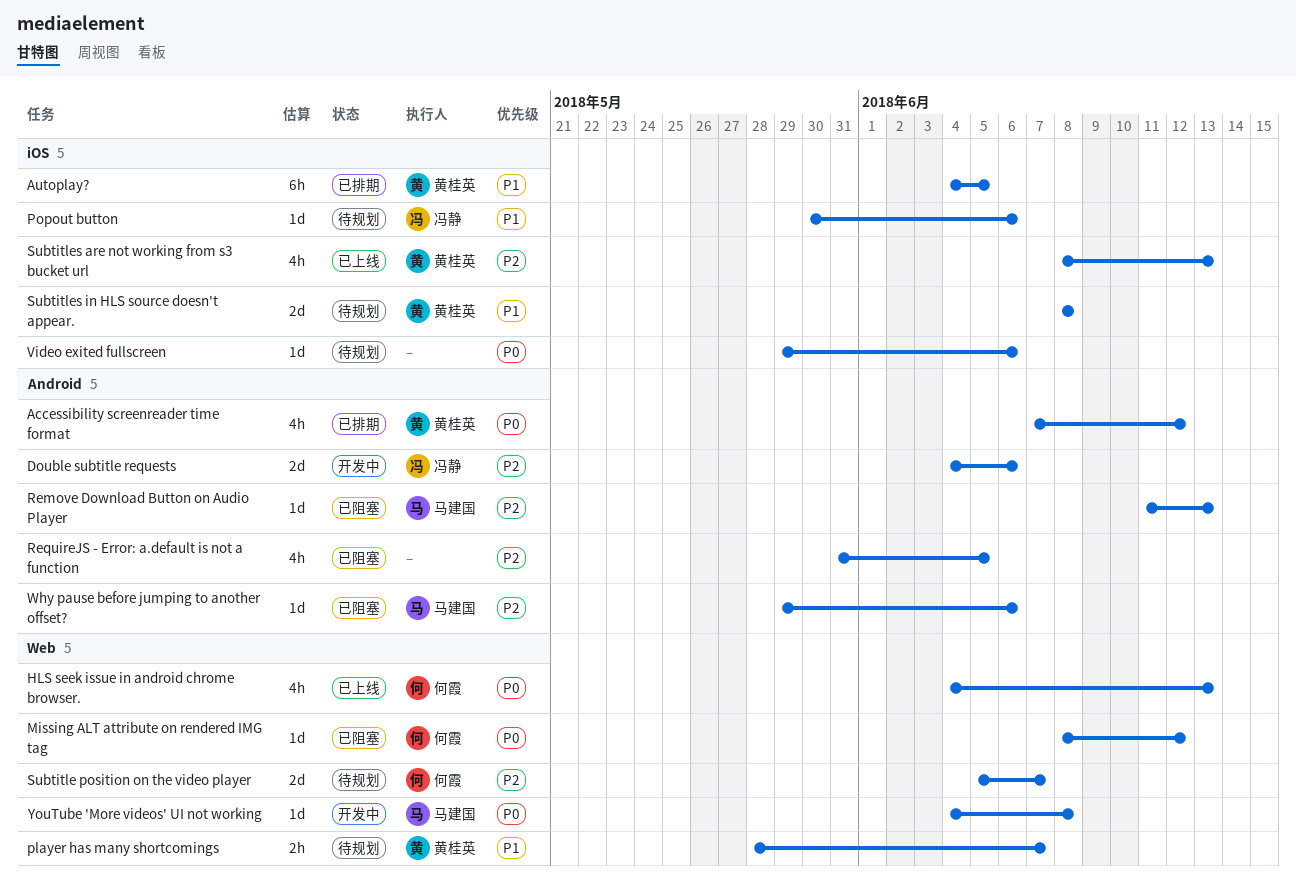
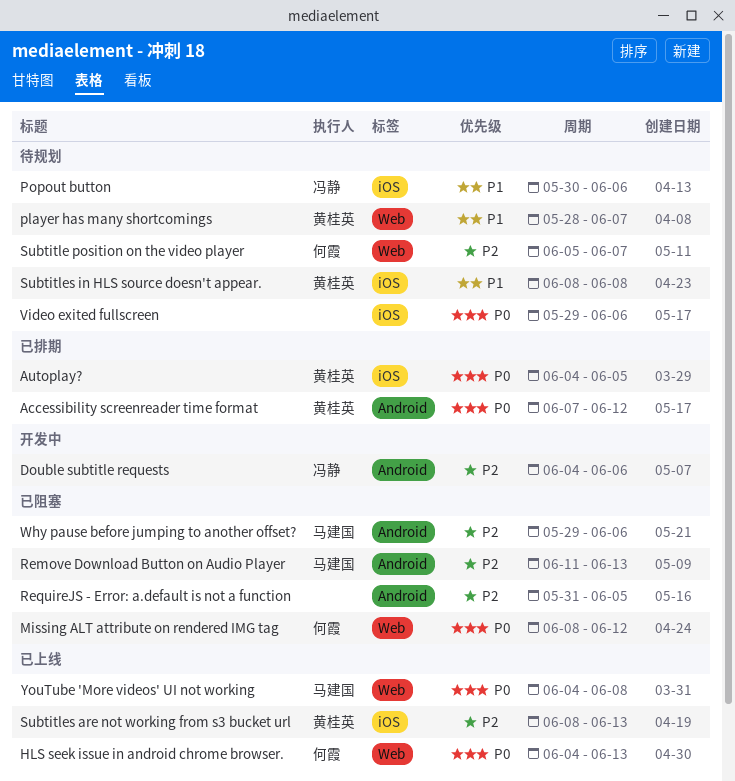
Autoplay?, priority: P1 -> P0
YouTube 'More videos' UI not working, status: 开发中 -> 已上线

